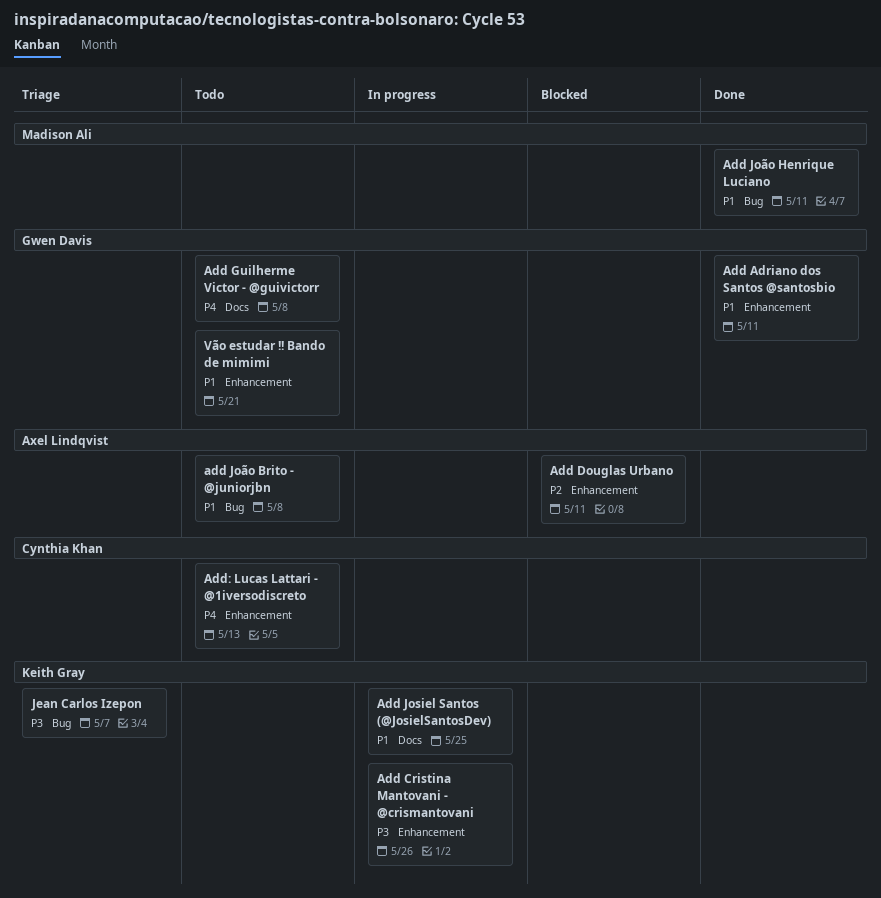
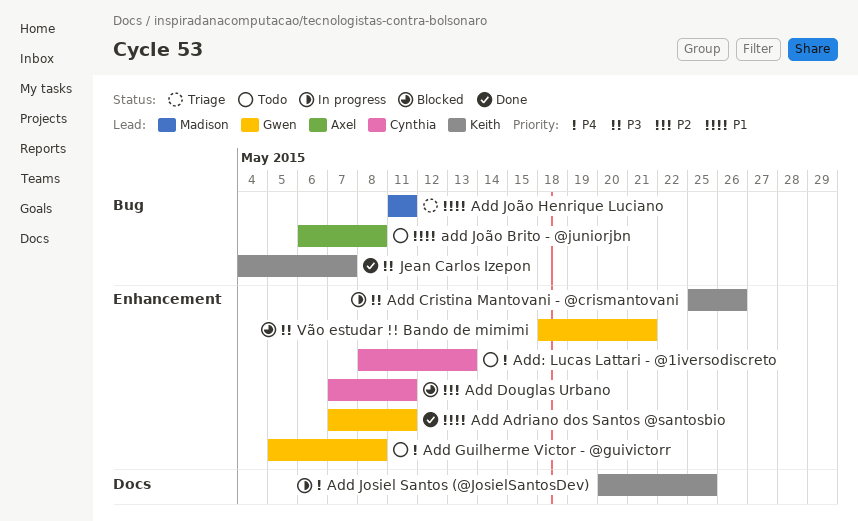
Add Douglas Urbano, owner: Axel Lindqvist -> Cynthia Khan
Add Guilherme Victor - @guivictorr, label: Docs -> Enhancement
Add Josiel Santos (@JosielSantosDev), priority: P1 -> P4
Add João Henrique Luciano, status: Done -> Triage
Jean Carlos Izepon, status: Triage -> Done
Vão estudar !! Bando de mimimi, status: Todo -> Blocked
Vão estudar !! Bando de mimimi, priority: P1 -> P3

